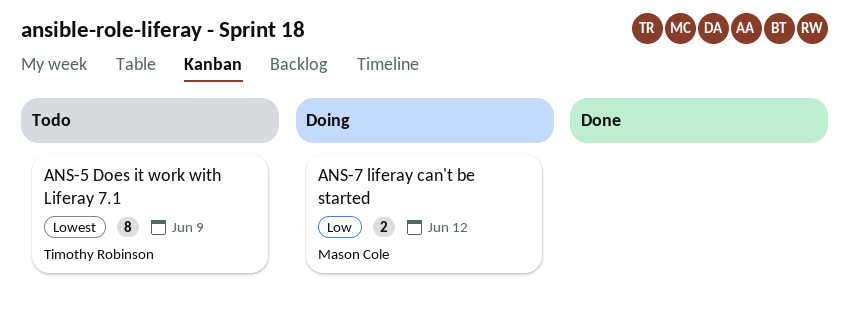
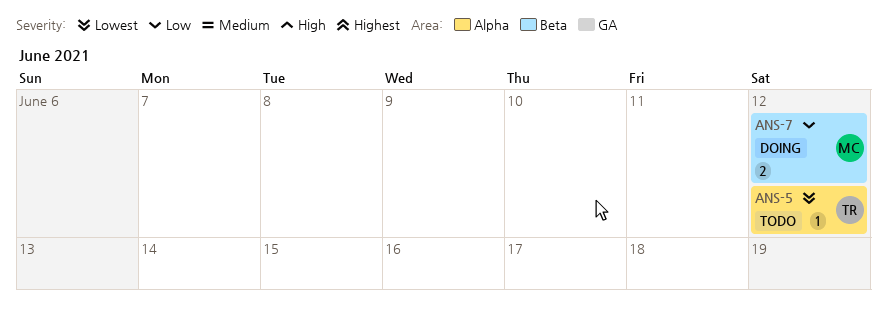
ANS-5, estimate: 8 -> 1
ANS-5, due: Jun 9 -> Jun 12

